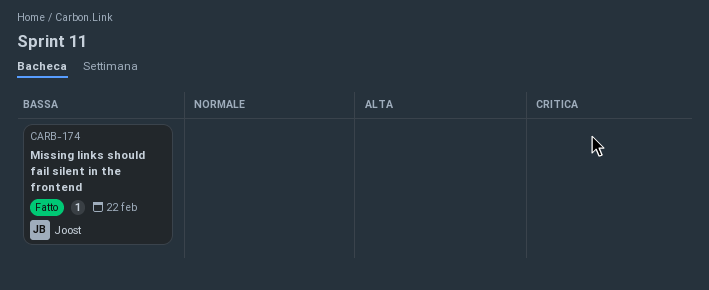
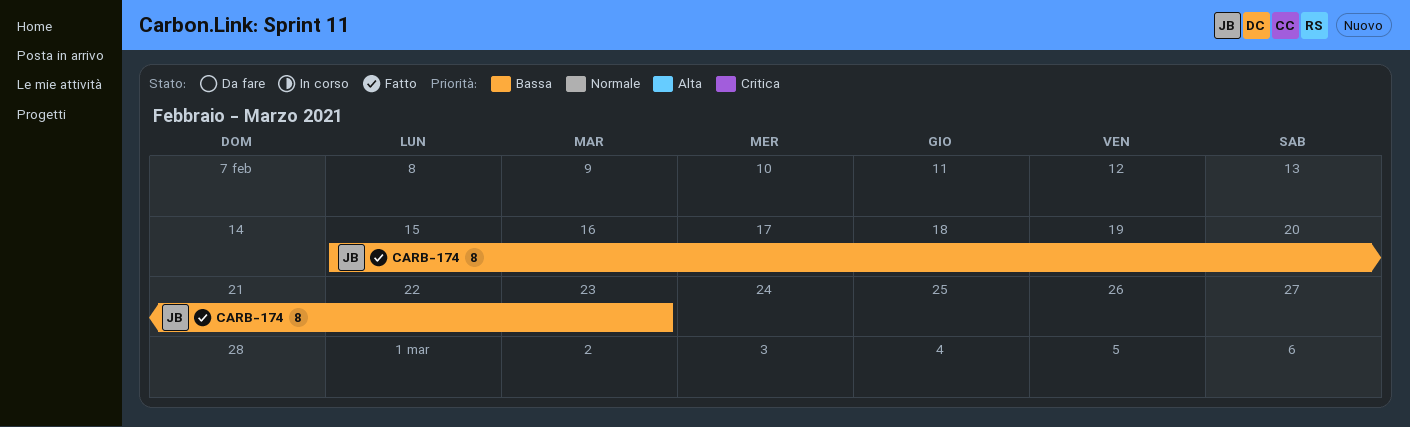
CARB-174, estimate: 1 -> 8
CARB-174, due: Feb 22 -> Feb 23

